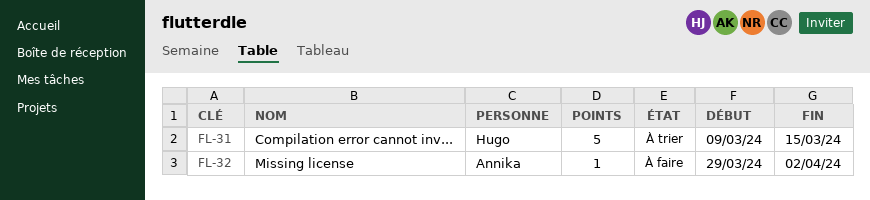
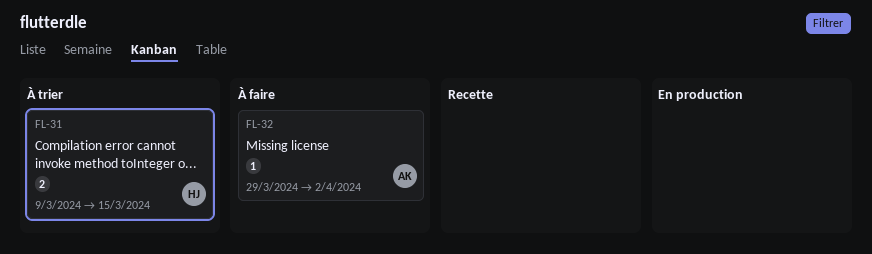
FL-31, estimate: 5 -> 2

